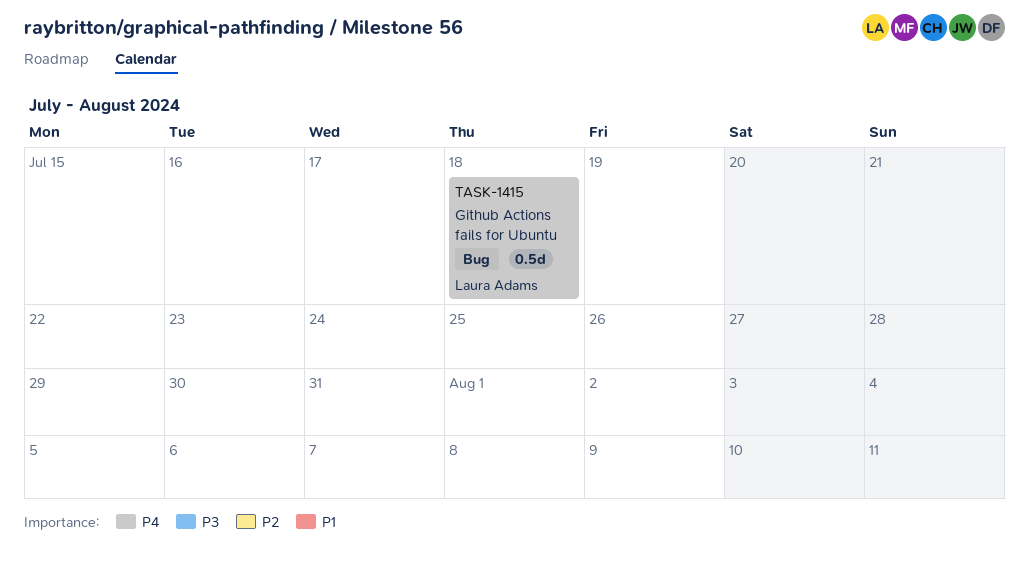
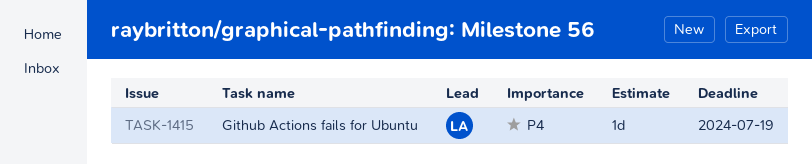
TASK-1415, estimate: 0.5d -> 1d
TASK-1415, due: Jul 18 -> Jul 19

